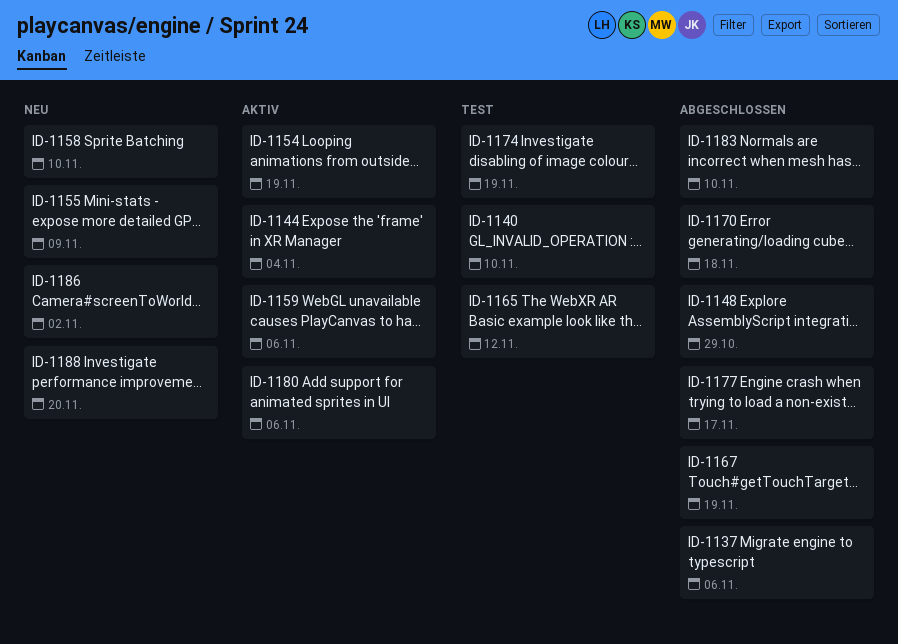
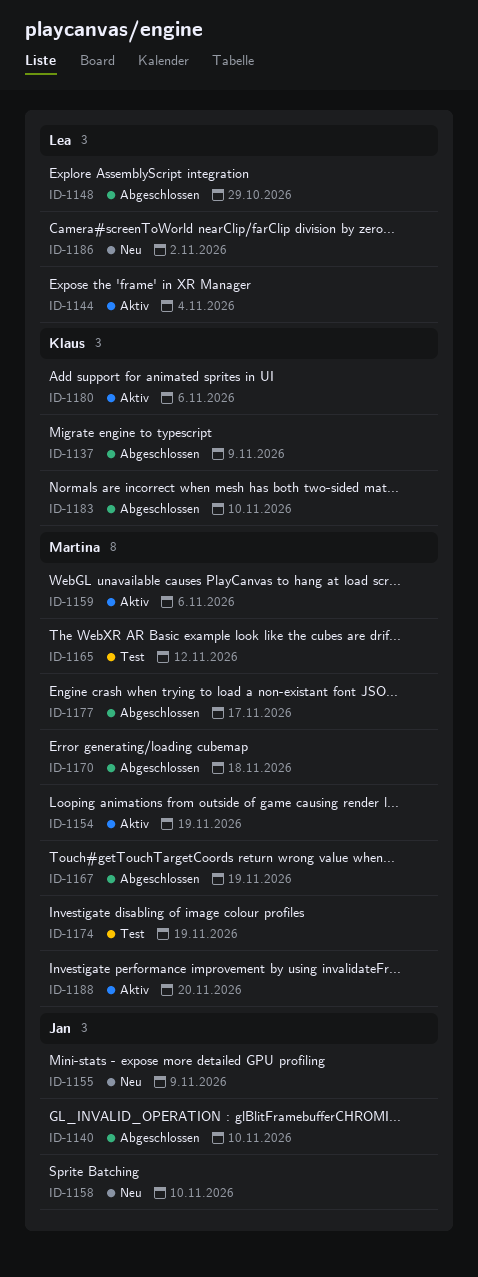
ID-1137, due: Nov 6 -> Nov 9
ID-1140, status: Test -> Abgeschlossen
ID-1188, status: Neu -> Aktiv

